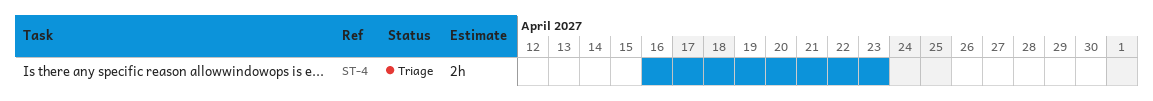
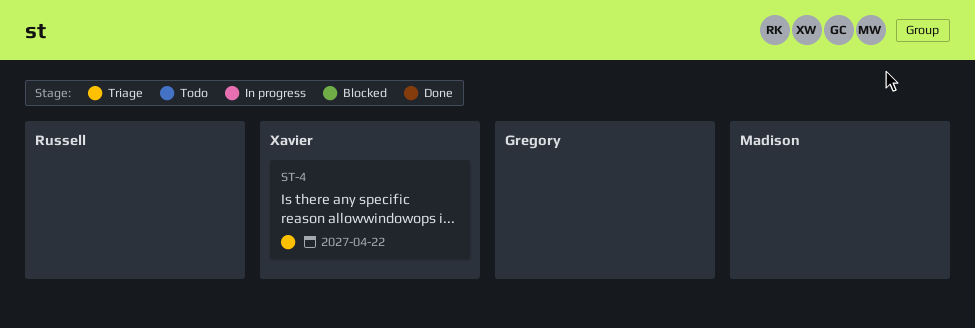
ST-4, due: Apr 23 -> Apr 22

